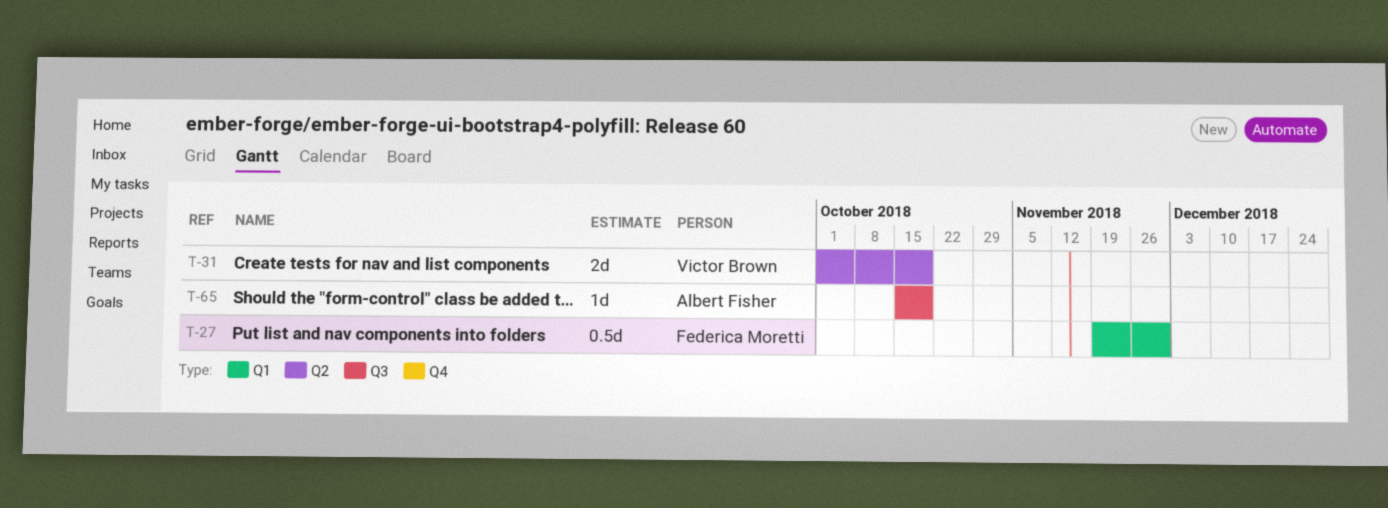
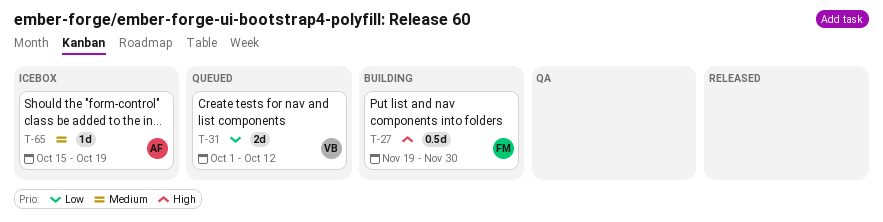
T-31, due: Oct 19 -> Oct 12

